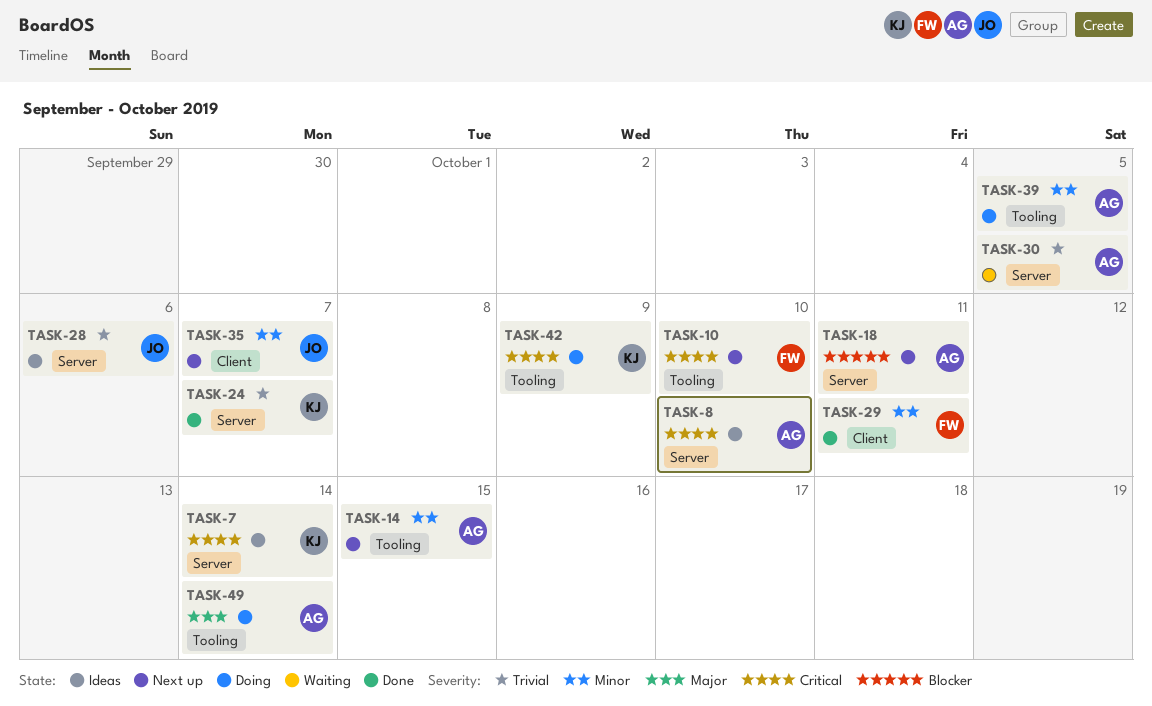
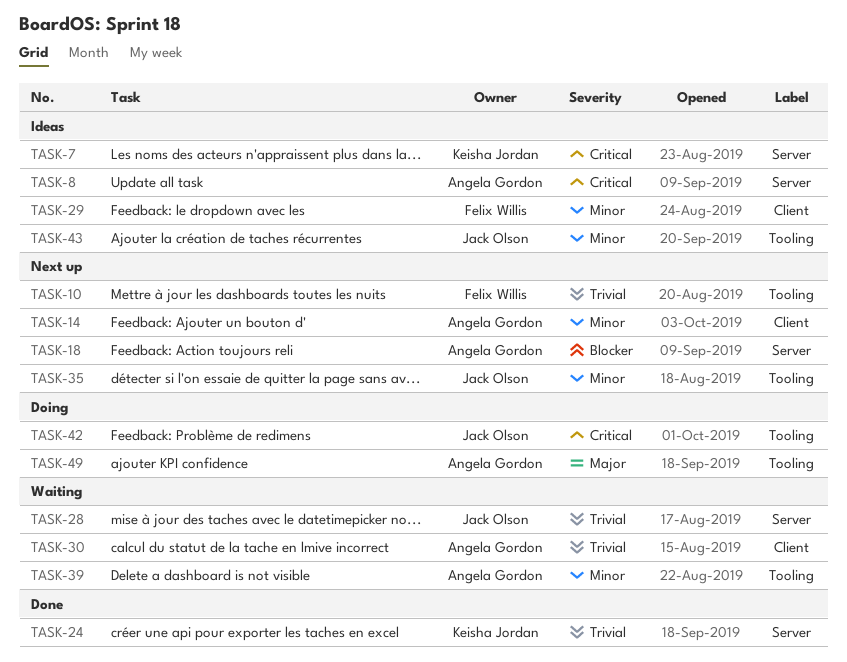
TASK-10, priority: Critical -> Trivial
TASK-14, label: Tooling -> Client
TASK-28, status: Ideas -> Waiting
TASK-29, status: Done -> Ideas
TASK-30, label: Server -> Client
TASK-35, label: Client -> Tooling
TASK-39, status: Doing -> Waiting
TASK-42, owner: Keisha Jordan -> Jack Olson
TASK-43: none -> present

